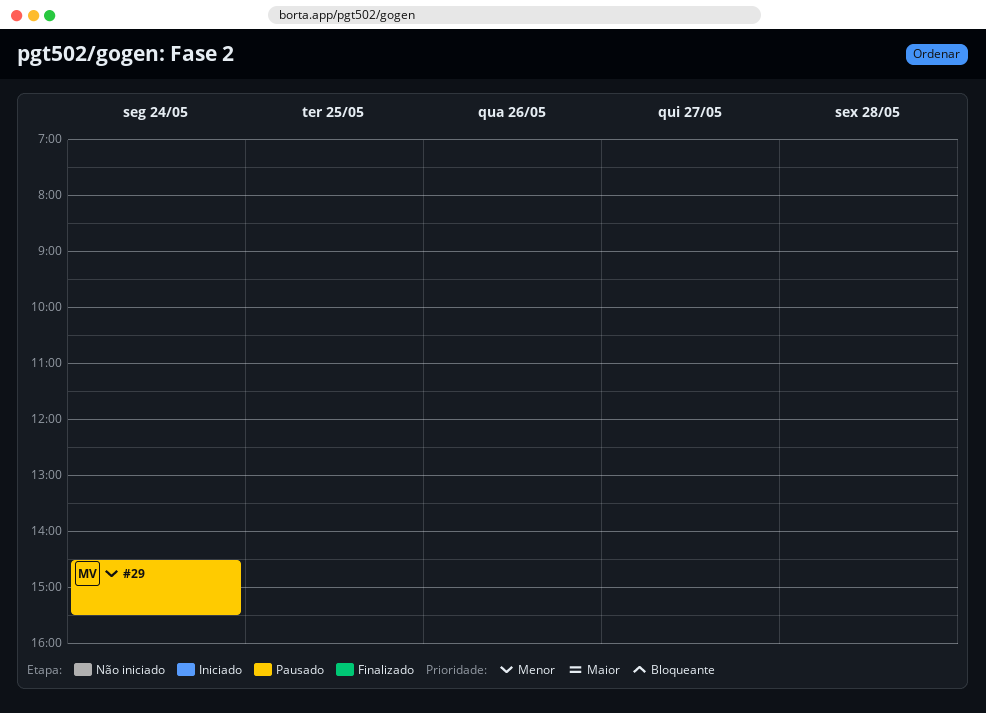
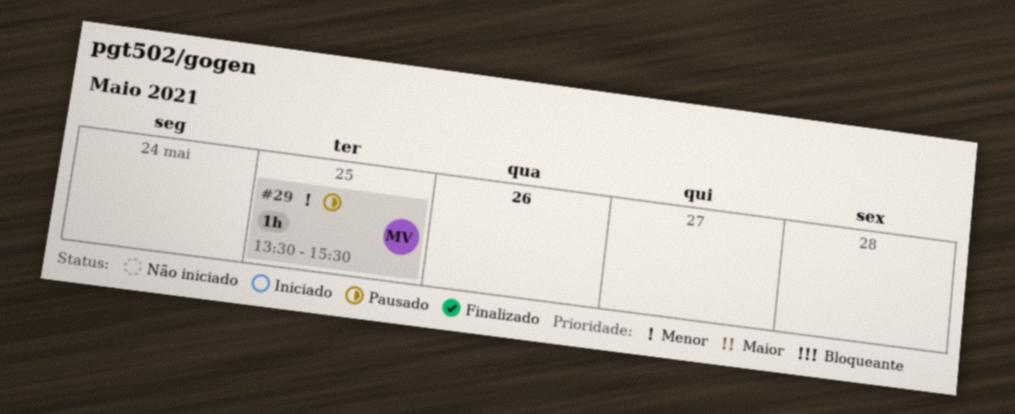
#29, day: May 24 -> May 25
#29, begins: 14:30 -> 13:30

